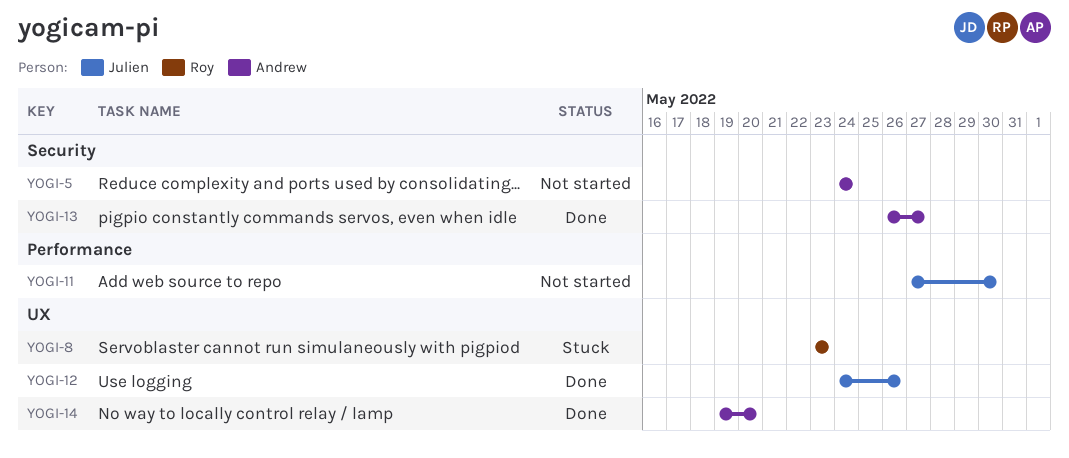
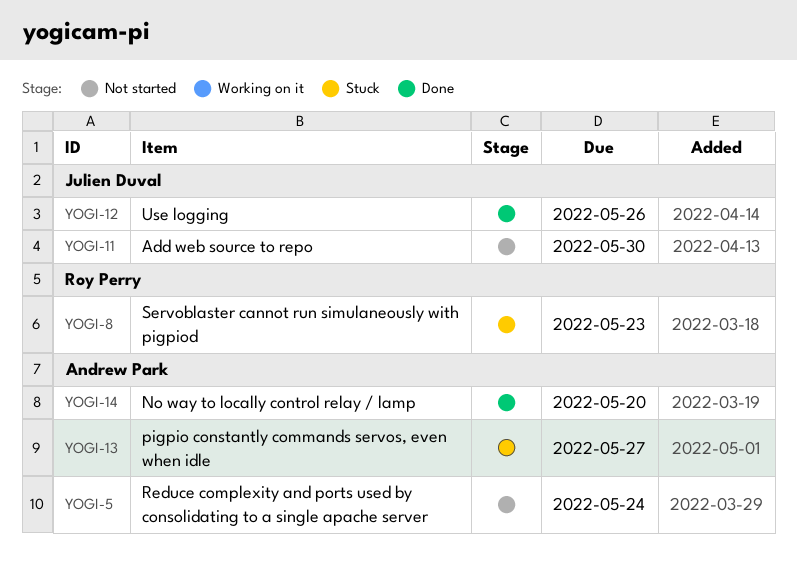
YOGI-13, status: Done -> Stuck

